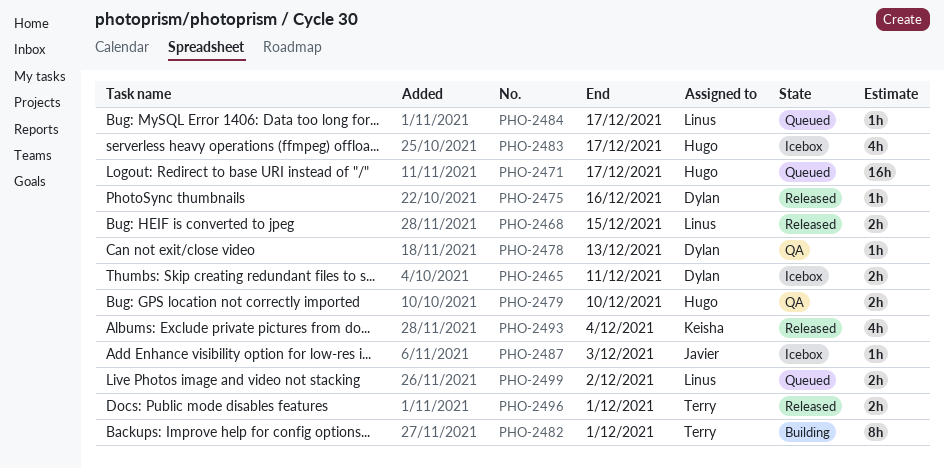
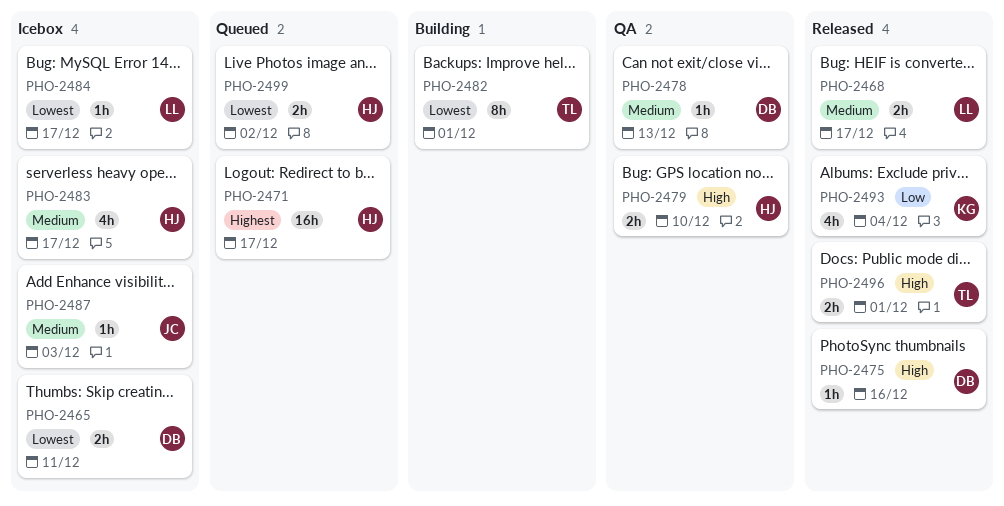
PHO-2468, due: Dec 15 -> Dec 17
PHO-2484, status: Queued -> Icebox
PHO-2499, owner: Linus -> Hugo

